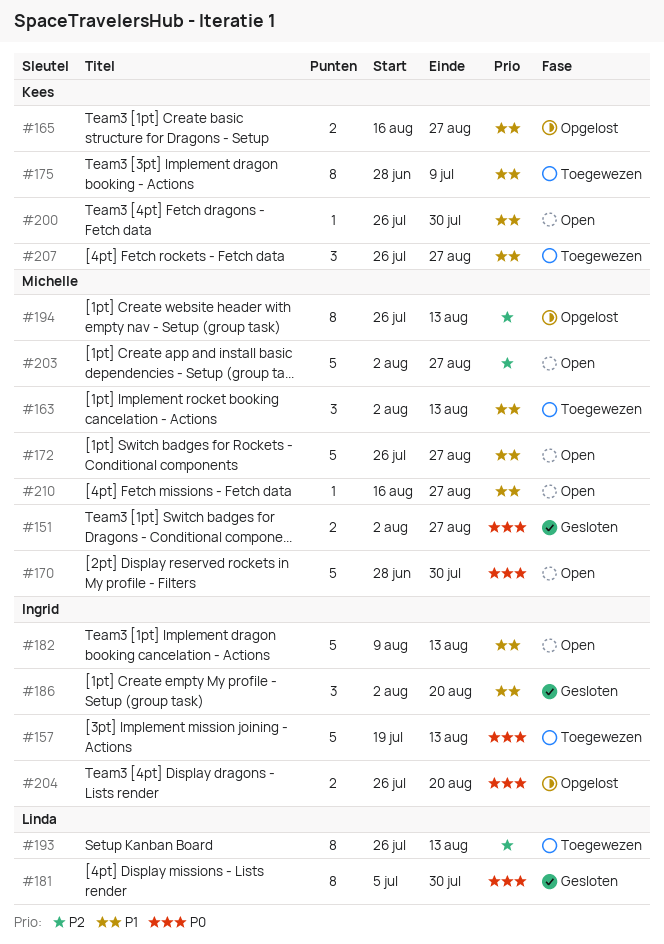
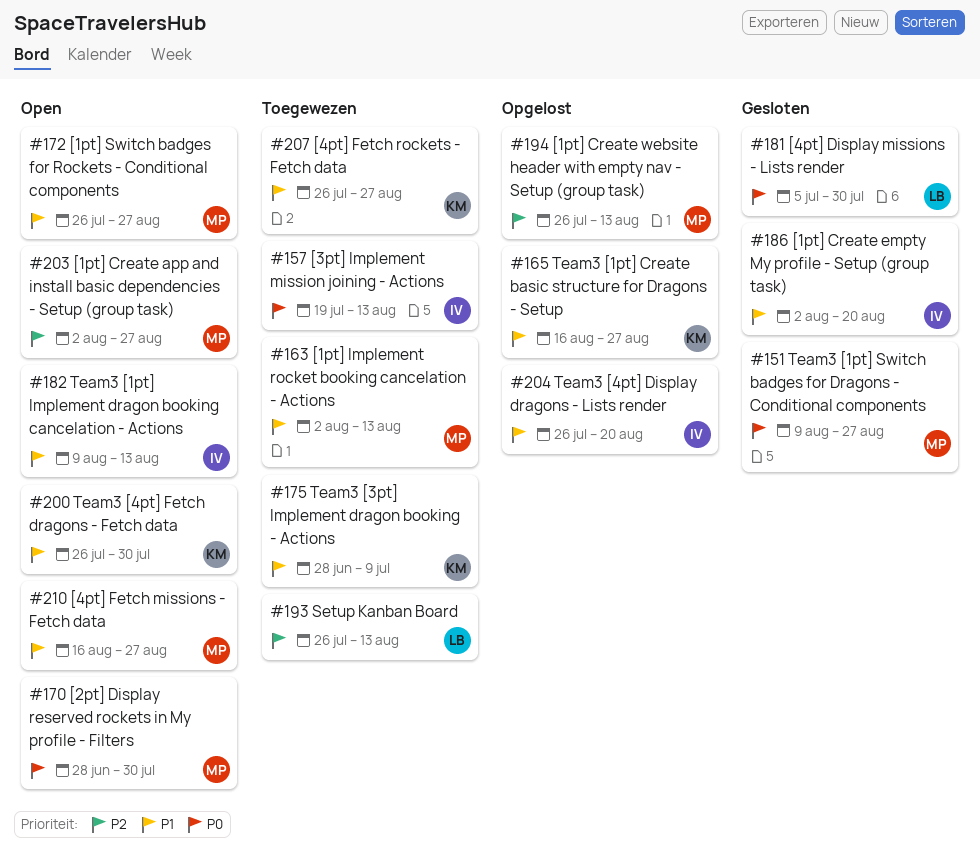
#151, start: Aug 2 -> Aug 9
#204, priority: P0 -> P1

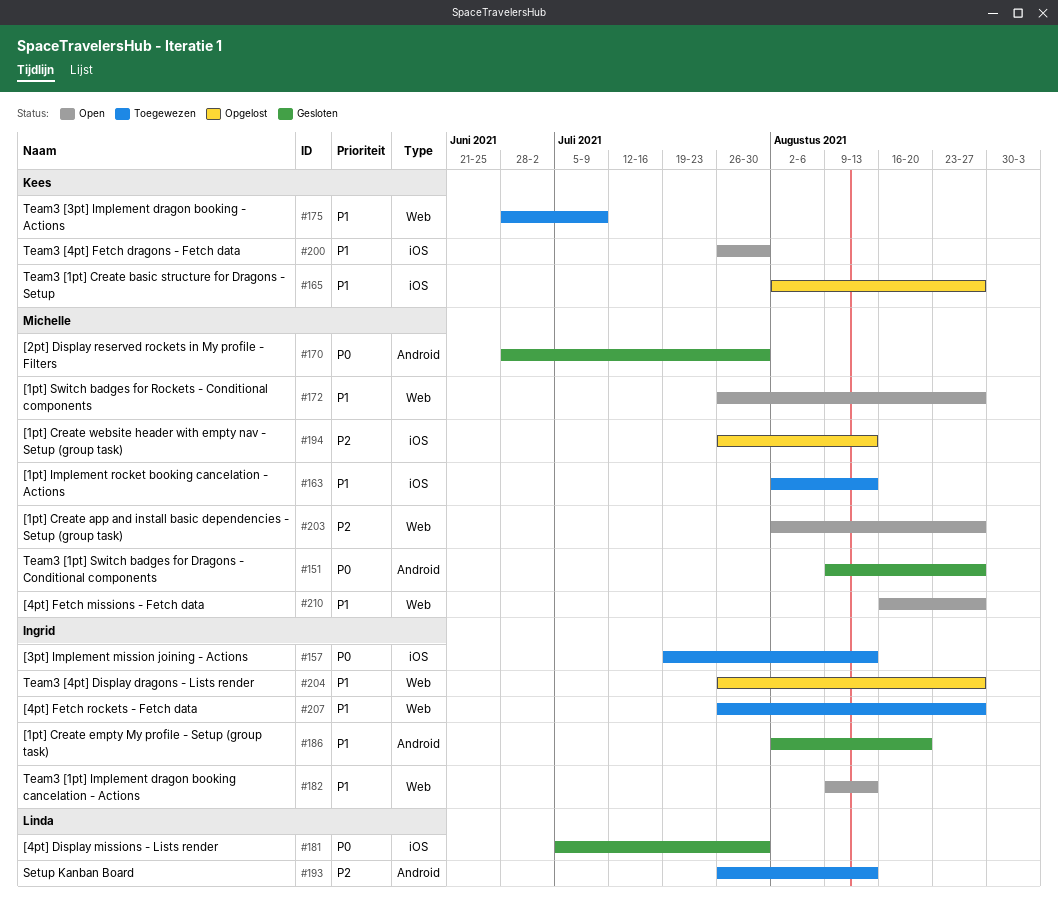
#165, start: Aug 16 -> Aug 2
#170, status: Open -> Gesloten
#204, due: Aug 20 -> Aug 27
#207, owner: Kees -> Ingrid

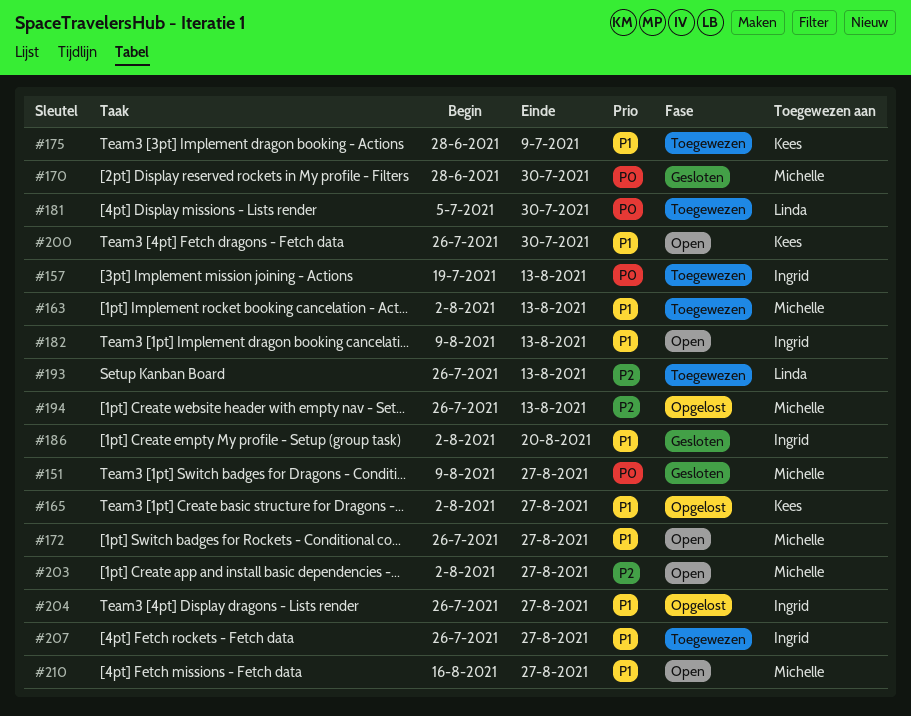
#181, status: Gesloten -> Toegewezen

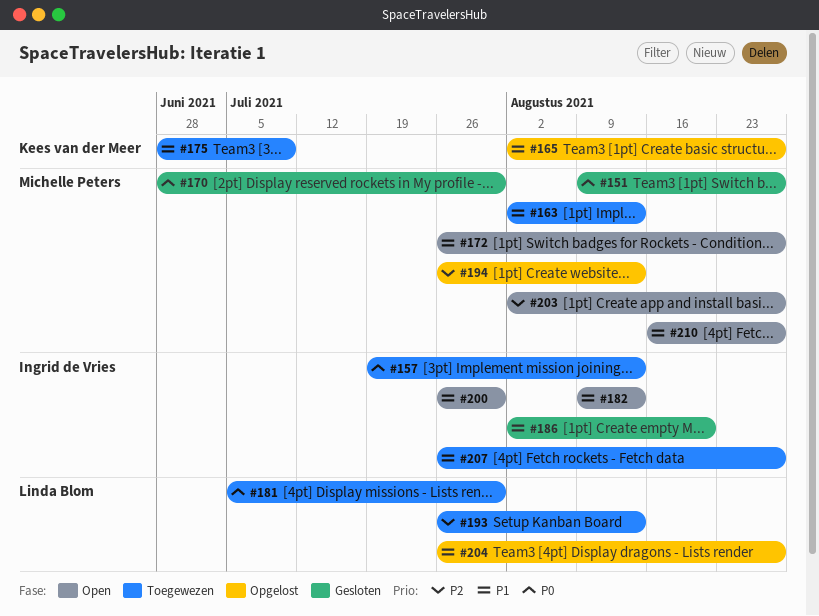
#200, owner: Kees van der Meer -> Ingrid de Vries
#204, owner: Ingrid de Vries -> Linda Blom

